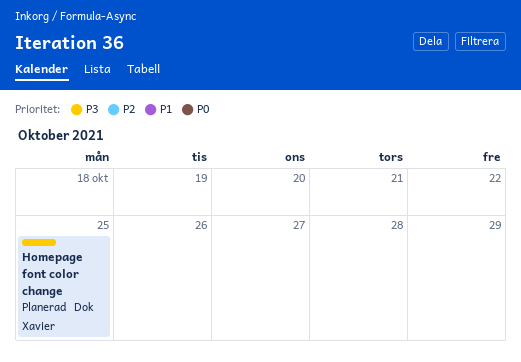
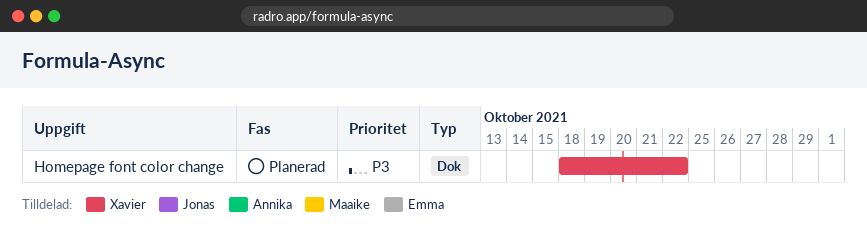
Homepage font color change, due: Oct 25 -> Oct 22

